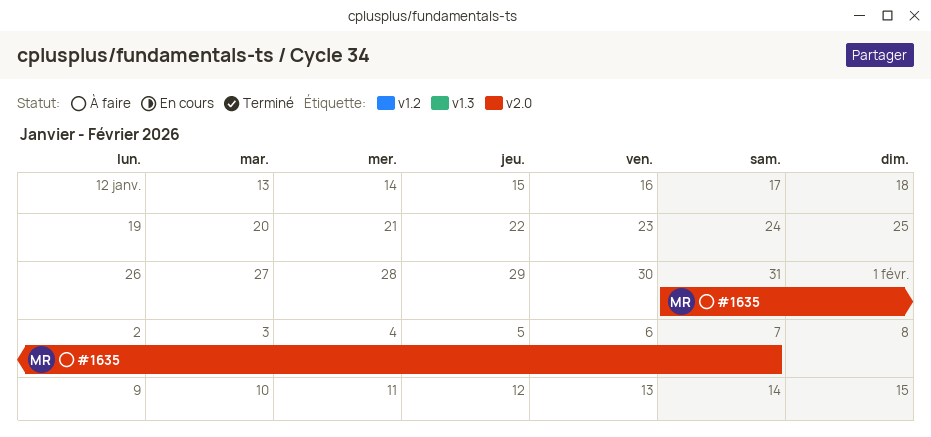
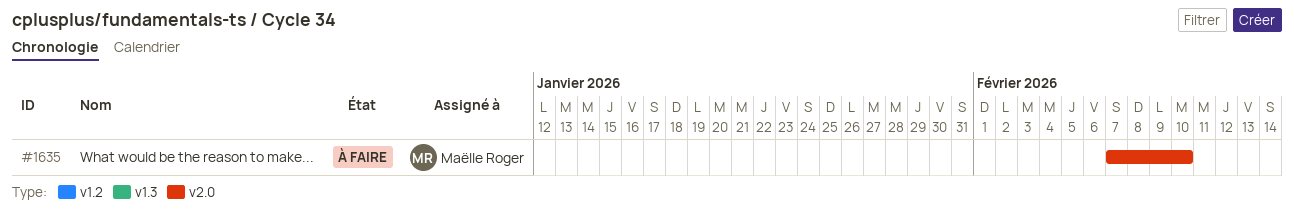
#1635, start: Jan 31 -> Feb 7
#1635, due: Feb 7 -> Feb 10

